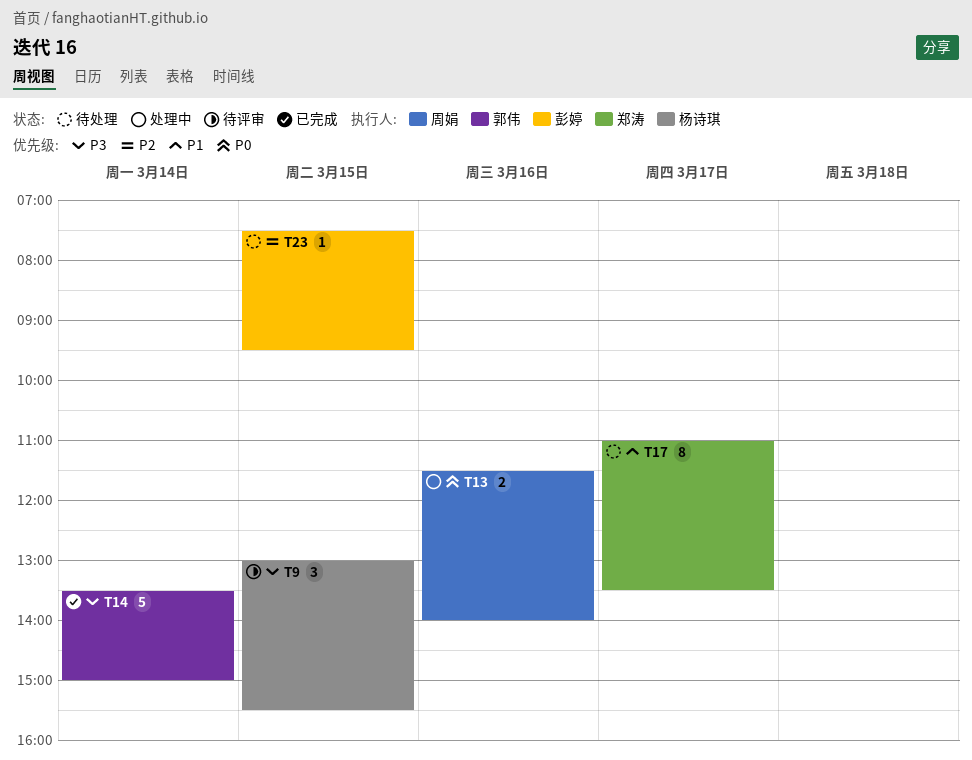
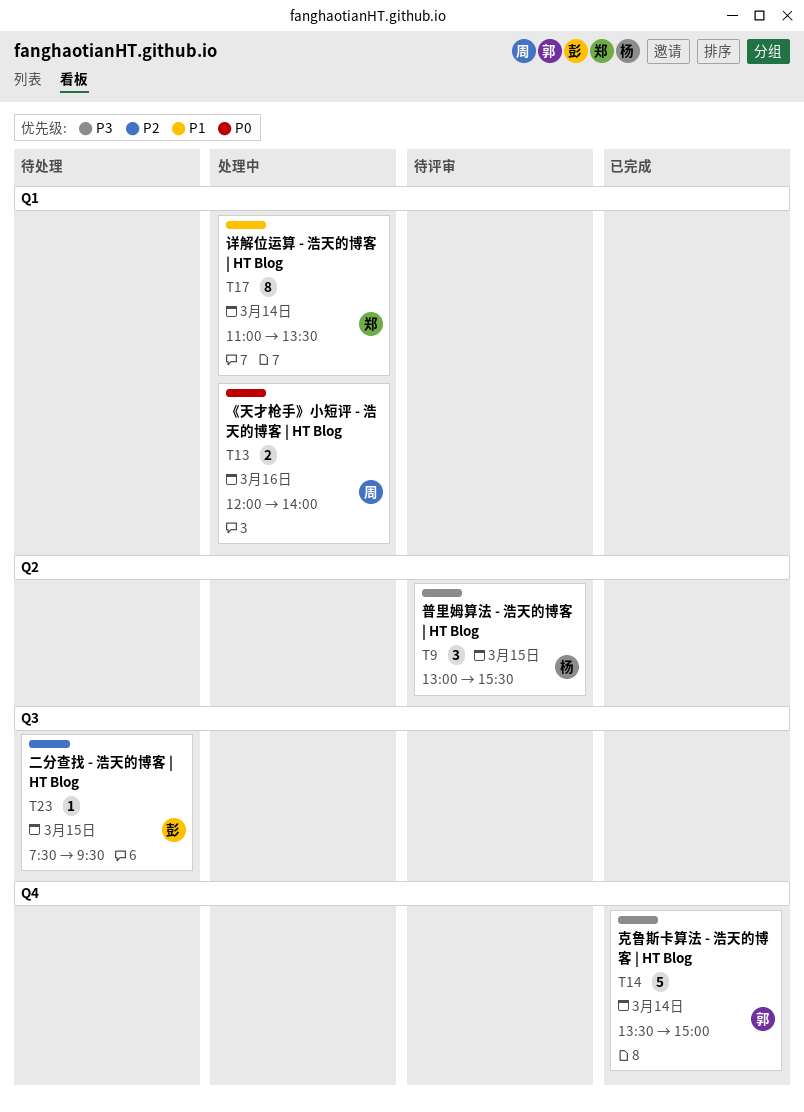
T13, begins: 11:30 -> 12:00
T17, status: 待处理 -> 处理中
T17, day: Mar 17 -> Mar 14

